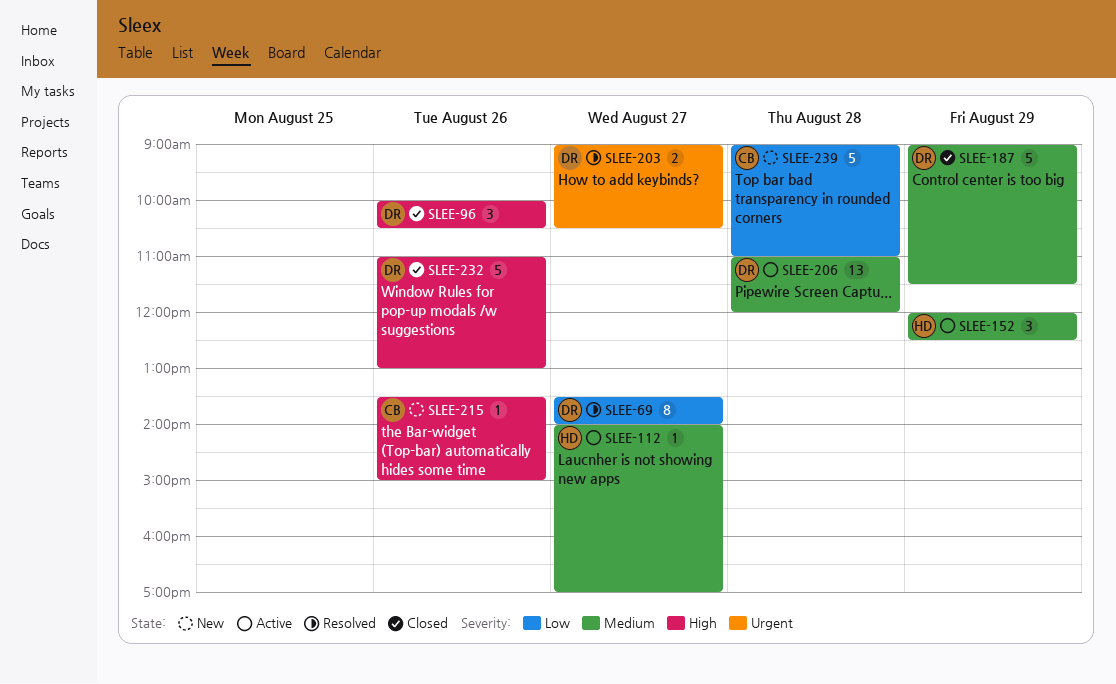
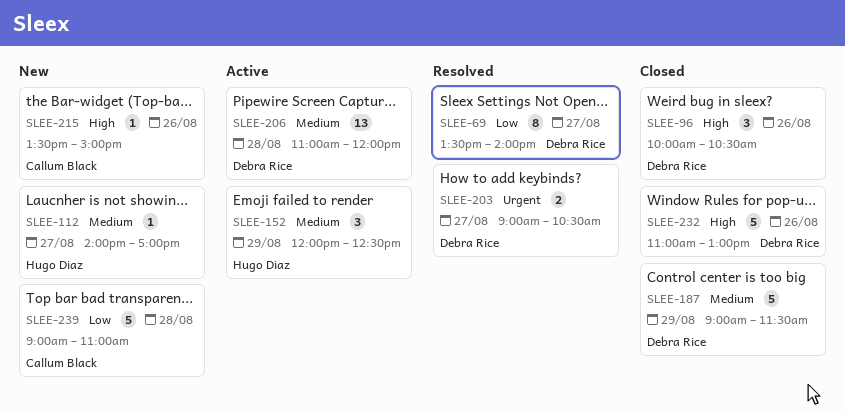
SLEE-112, status: Active -> New

